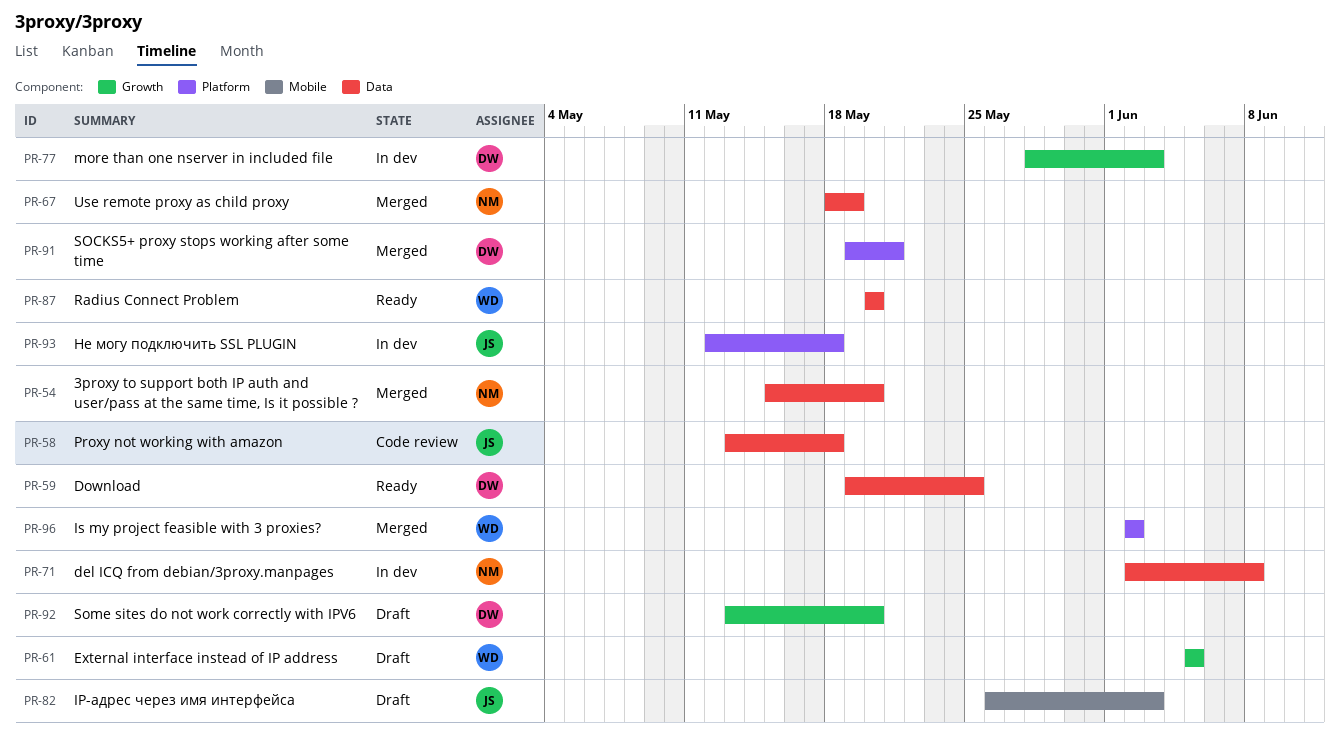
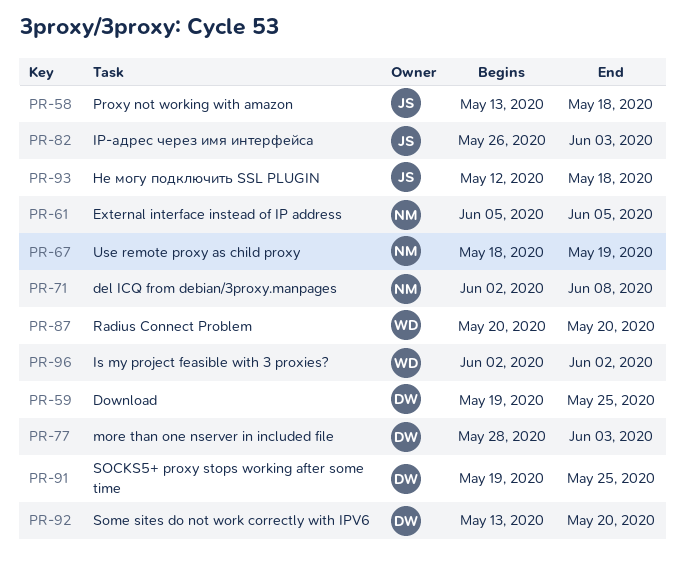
PR-54: present -> none
PR-61, owner: WD -> NM
PR-91, due: May 21 -> May 25

